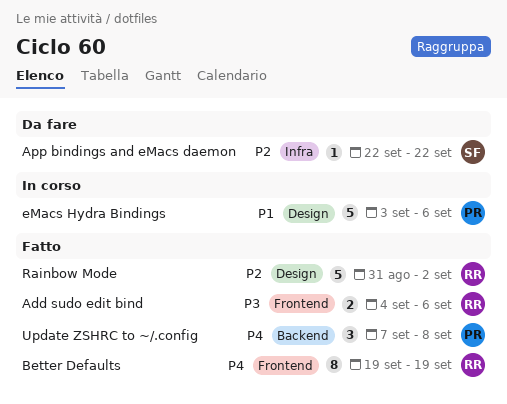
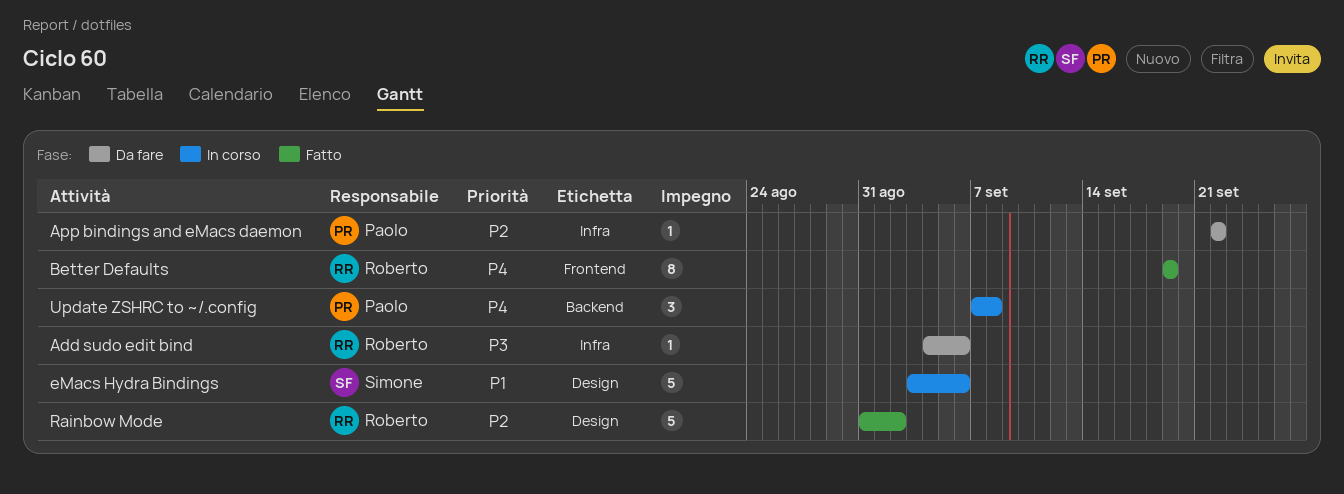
Add sudo edit bind, status: Fatto -> Da fare
Add sudo edit bind, label: Frontend -> Infra
Add sudo edit bind, estimate: 2 -> 1
App bindings and eMacs daemon, owner: Simone -> Paolo
eMacs Hydra Bindings, owner: Paolo -> Simone
Update ZSHRC to ~/.config, status: Fatto -> In corso

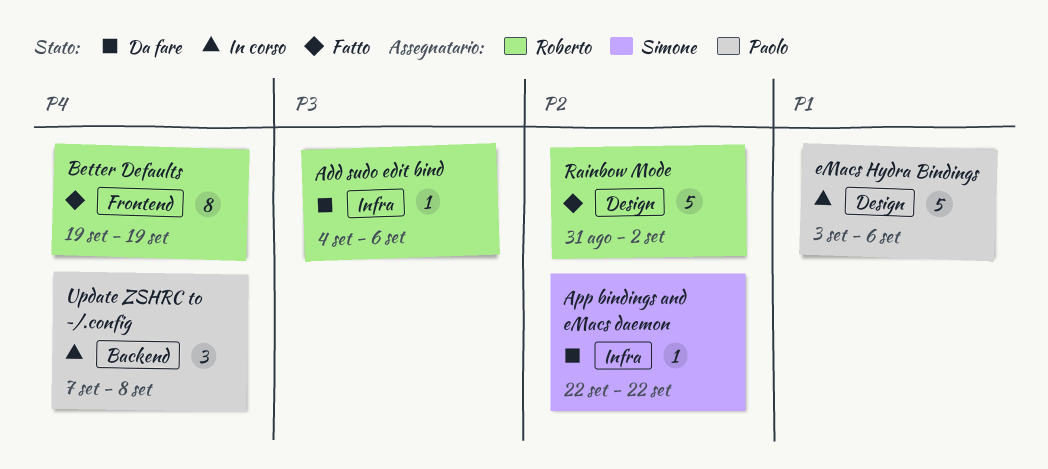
App bindings and eMacs daemon, owner: Paolo -> Simone
eMacs Hydra Bindings, owner: Simone -> Paolo

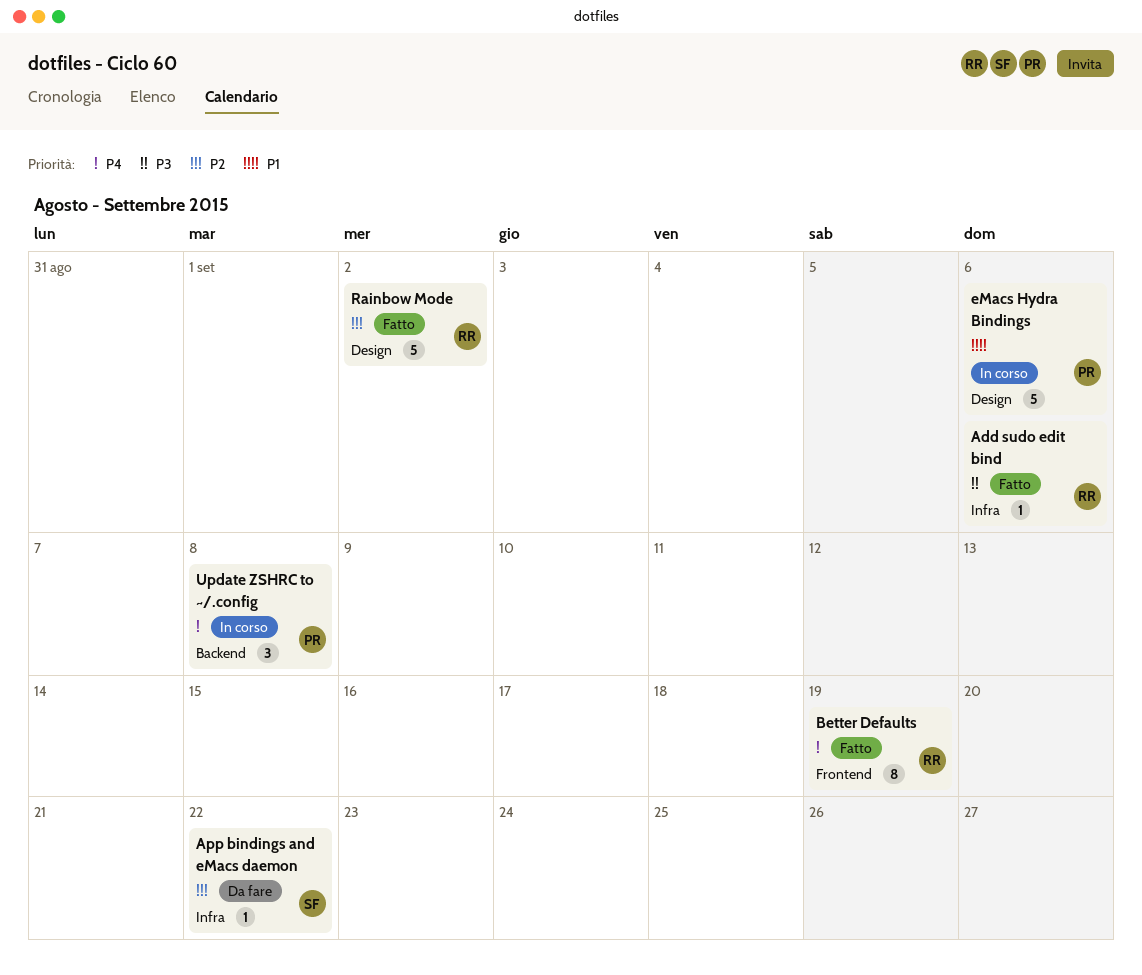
Add sudo edit bind, status: Da fare -> Fatto

